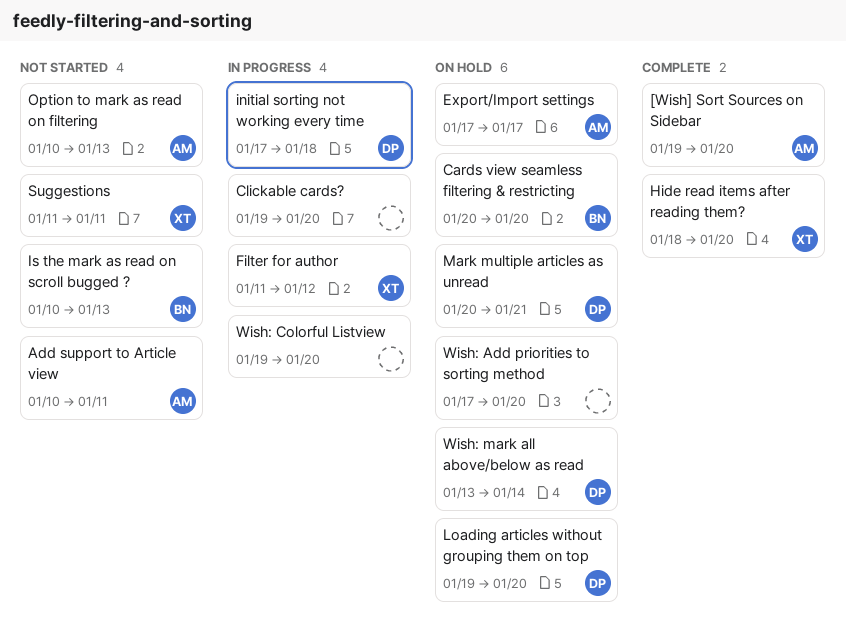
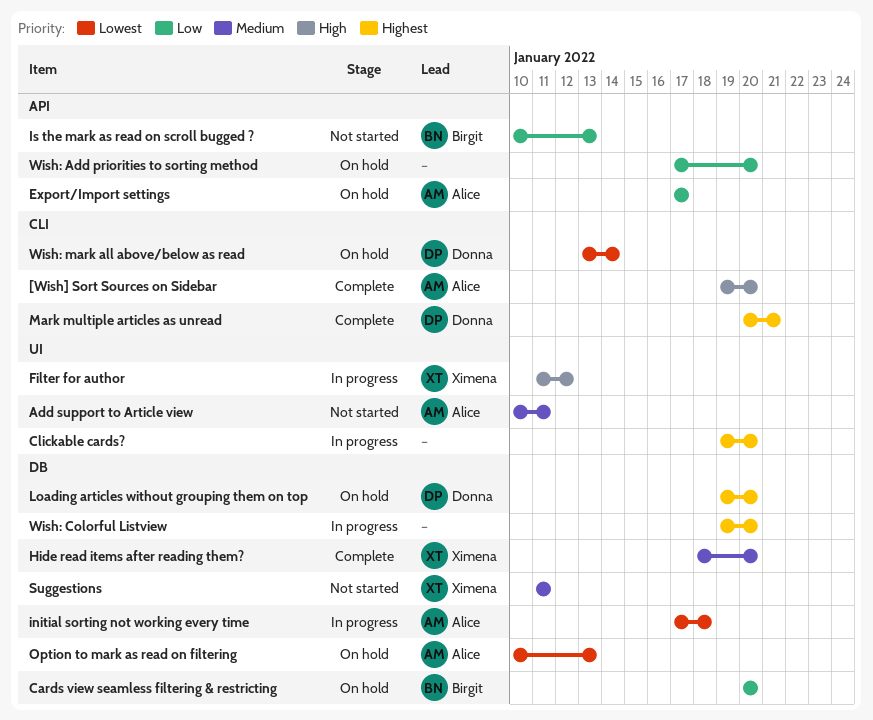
initial sorting not working every time, owner: Donna -> Alice
Mark multiple articles as unread, status: On hold -> Complete
Option to mark as read on filtering, status: Not started -> On hold

